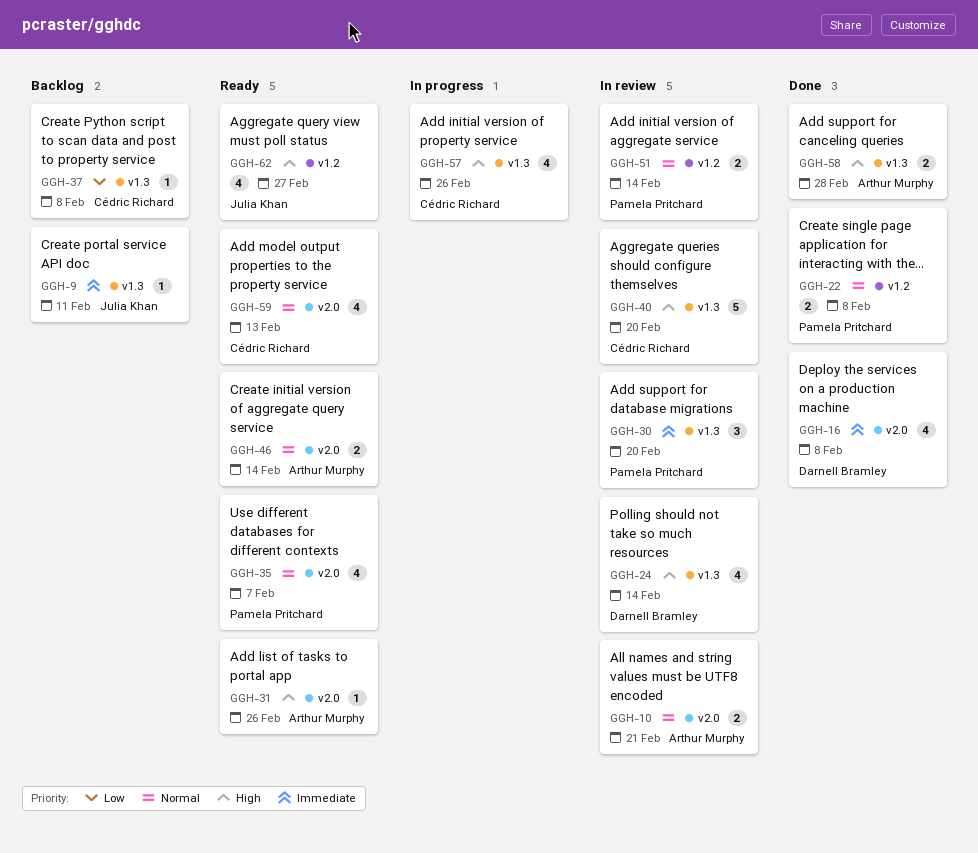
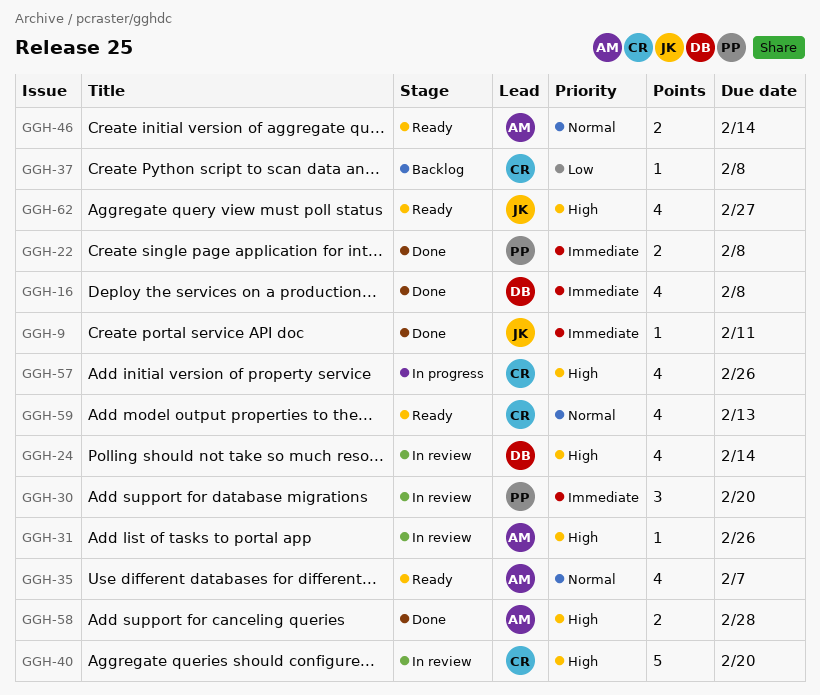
GGH-9, status: Backlog -> Done
GGH-10: present -> none
GGH-22, priority: Normal -> Immediate
GGH-31, status: Ready -> In review
GGH-35, owner: Pamela Pritchard -> Arthur Murphy
GGH-51: present -> none

